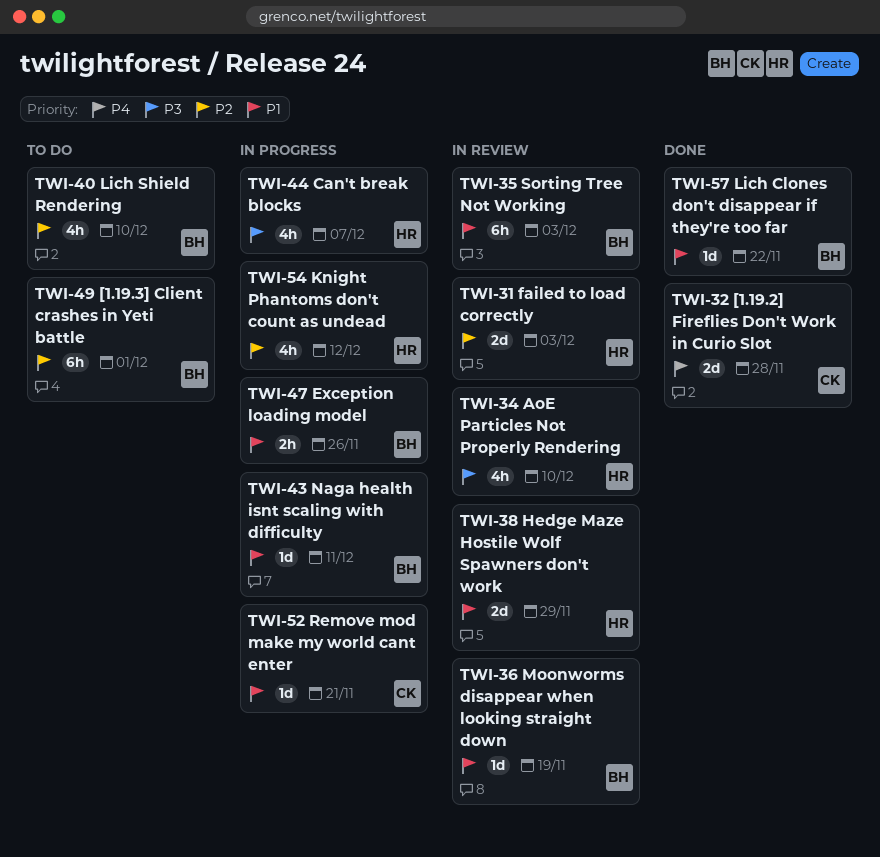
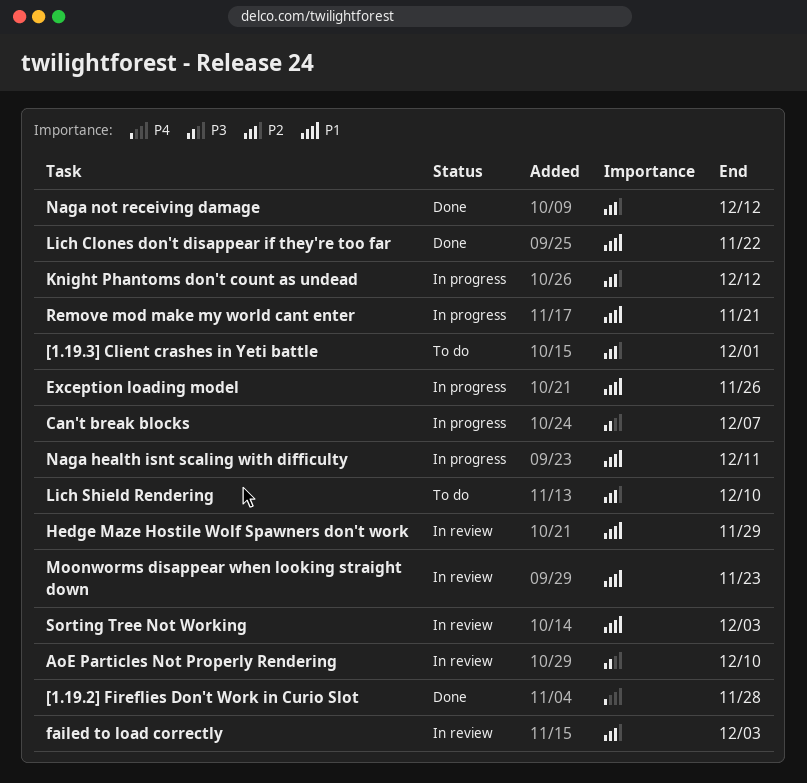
Moonworms disappear when looking straight down, due: Nov 19 -> Nov 23
Naga not receiving damage: none -> present

